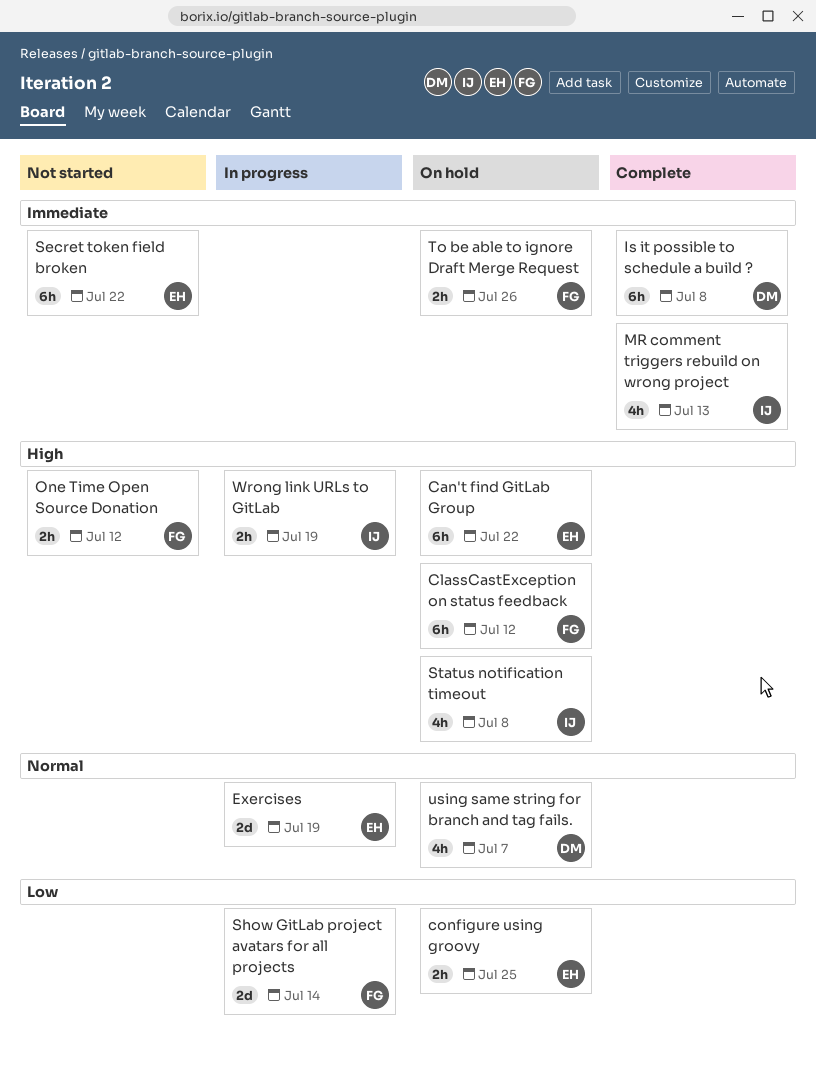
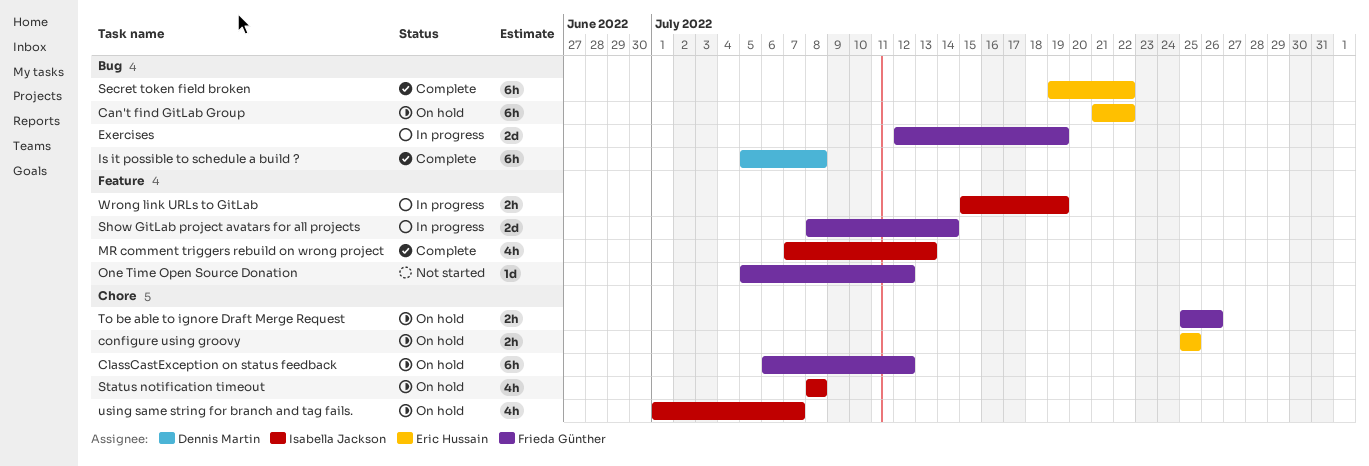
Exercises, owner: Eric Hussain -> Frieda Günther
One Time Open Source Donation, estimate: 2h -> 1d
Secret token field broken, status: Not started -> Complete
using same string for branch and tag fails., owner: Dennis Martin -> Isabella Jackson

